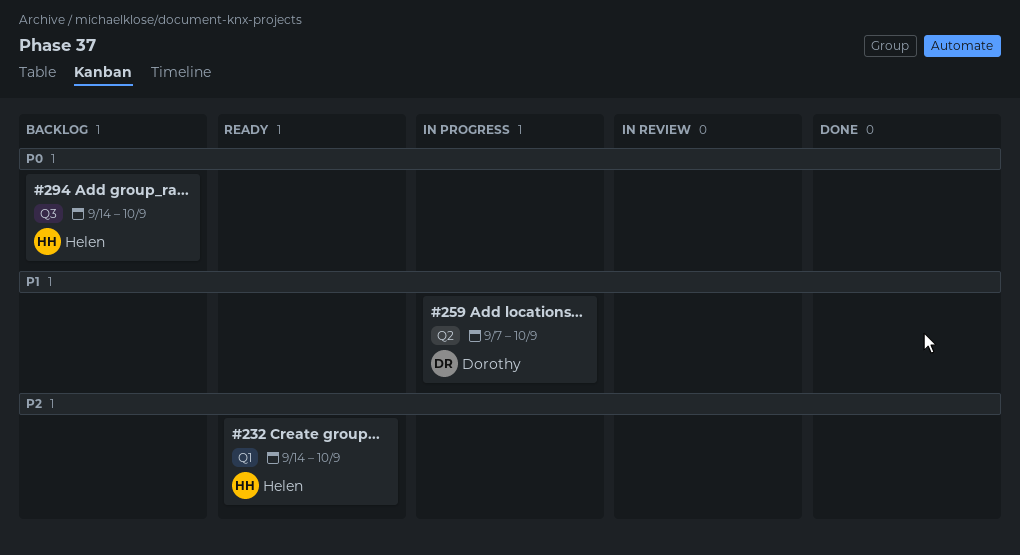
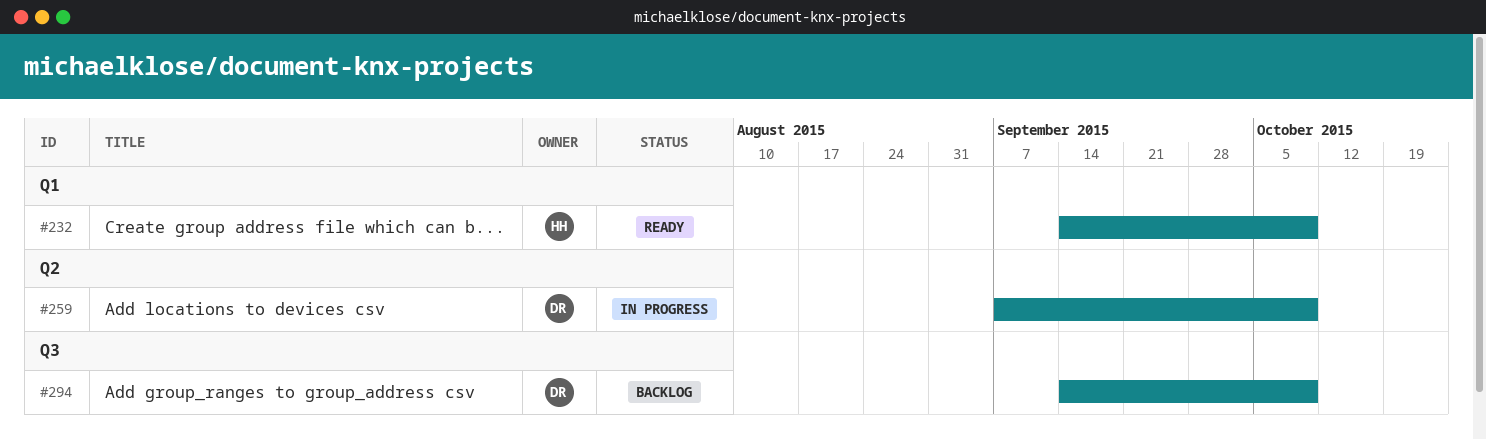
#294, owner: Helen -> Dorothy

